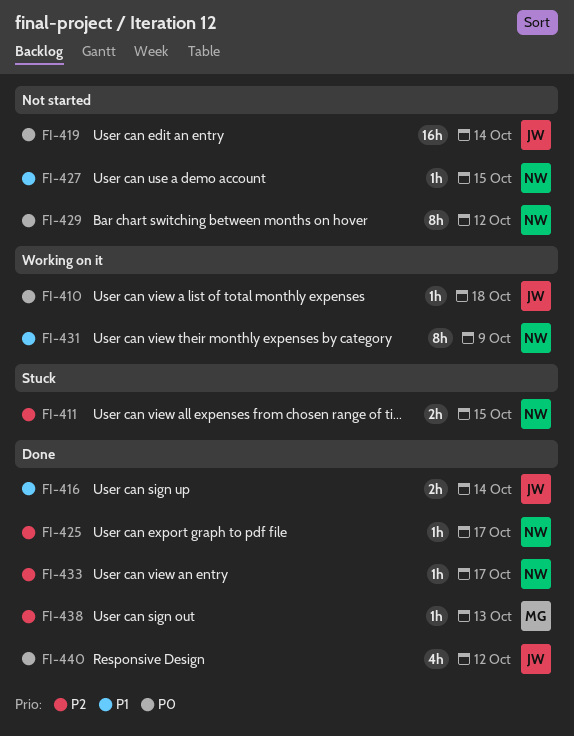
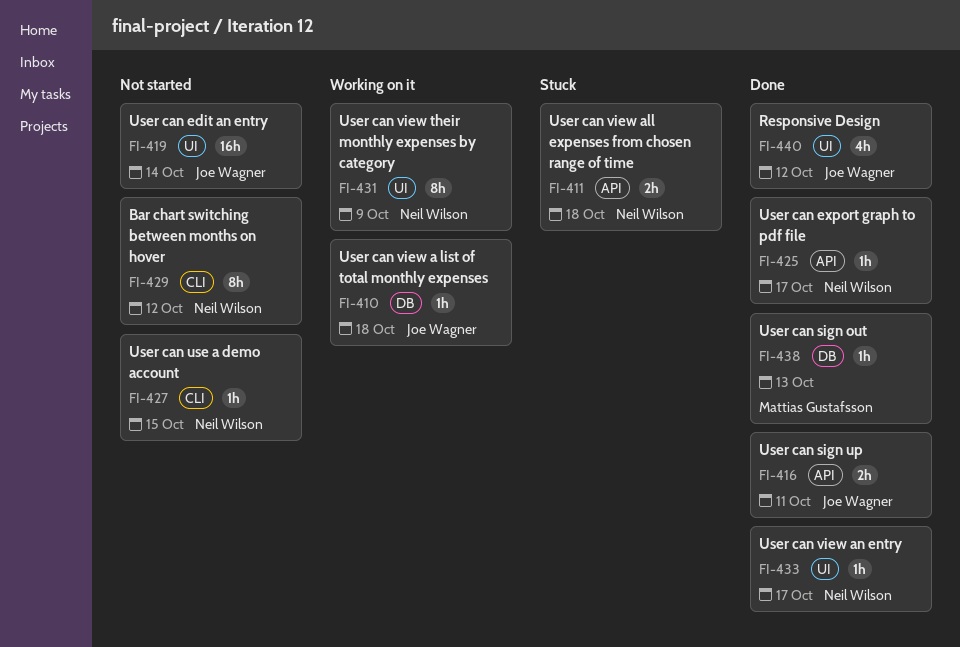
FI-411, due: Oct 15 -> Oct 18
FI-416, due: Oct 14 -> Oct 11

